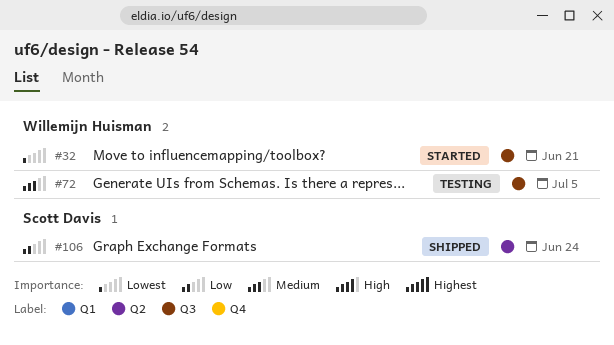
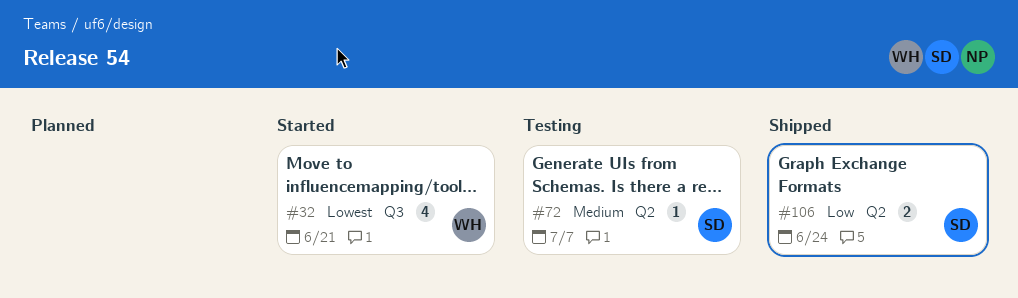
#72, owner: Willemijn Huisman -> Scott Davis
#72, label: Q3 -> Q2
#72, due: Jul 5 -> Jul 7

